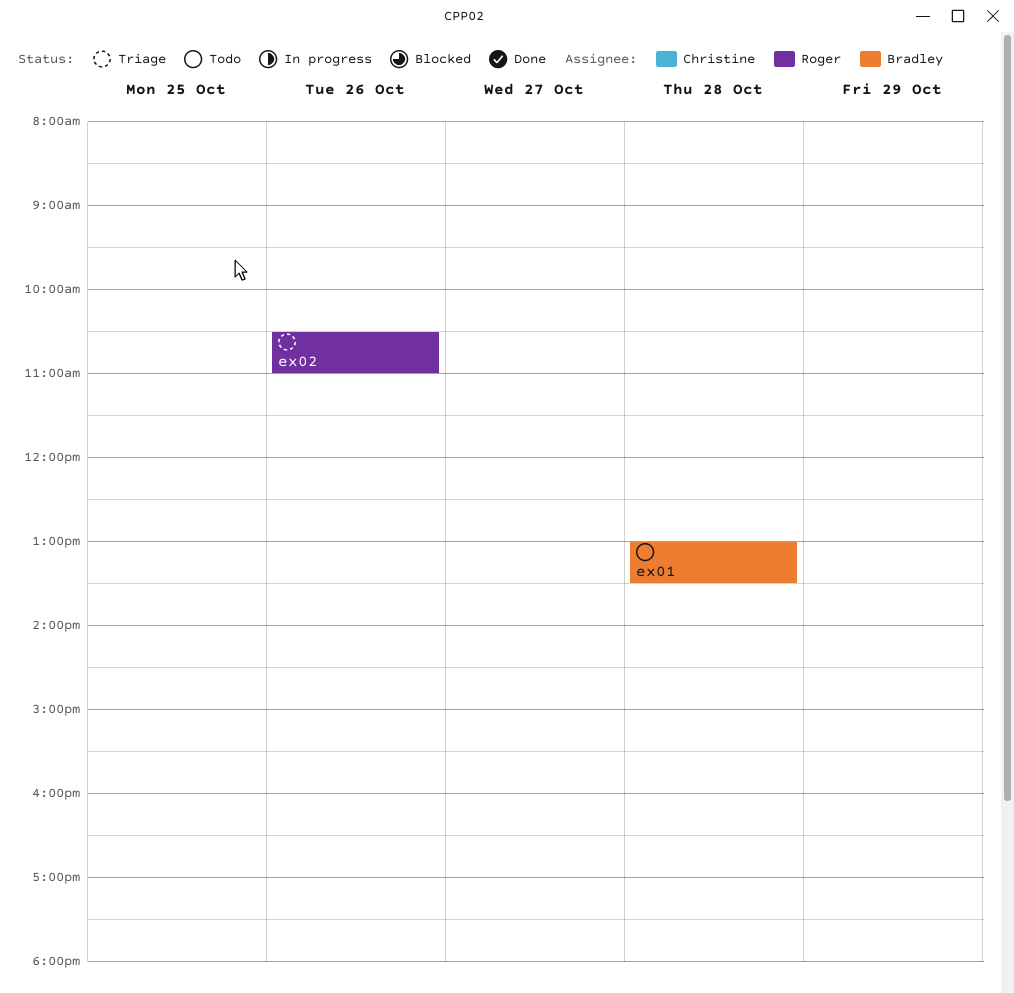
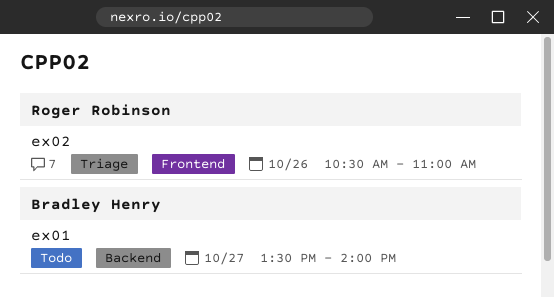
ex01, day: Oct 28 -> Oct 27
ex01, begins: 13:00 -> 13:30
ex01, ends: 13:30 -> 14:00

